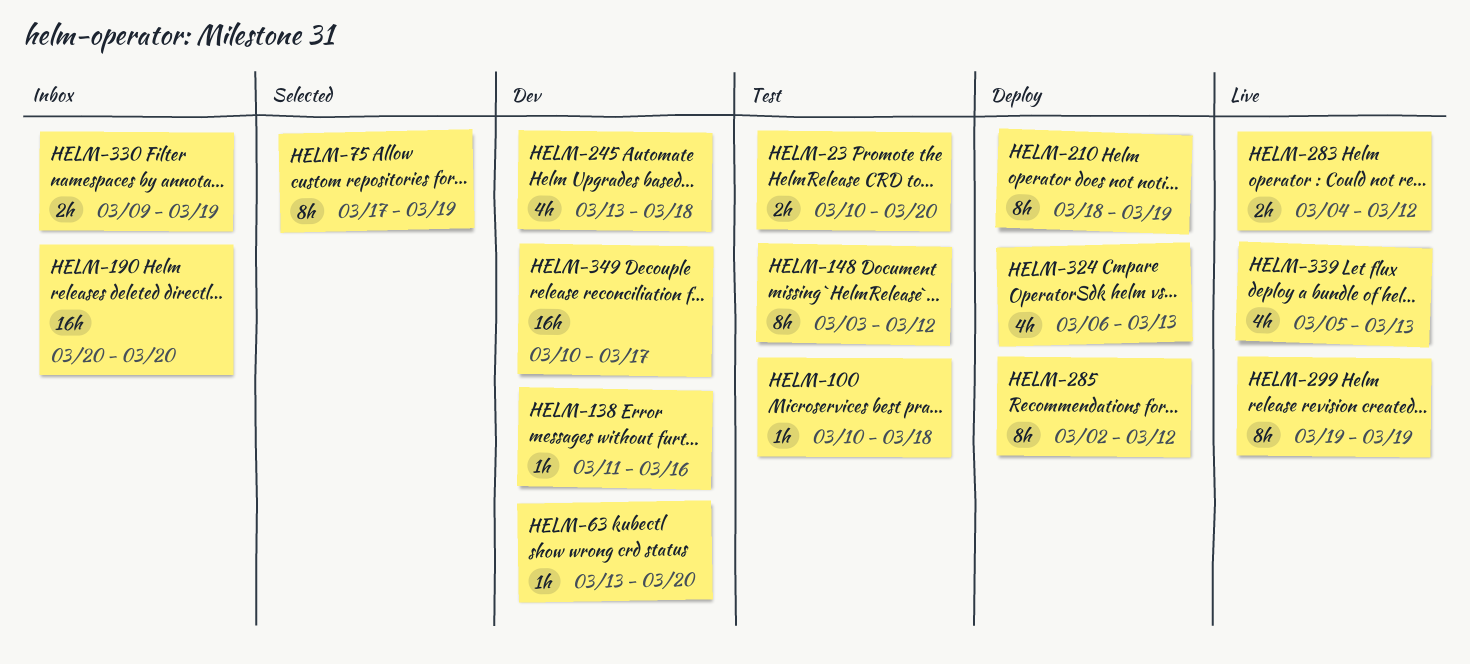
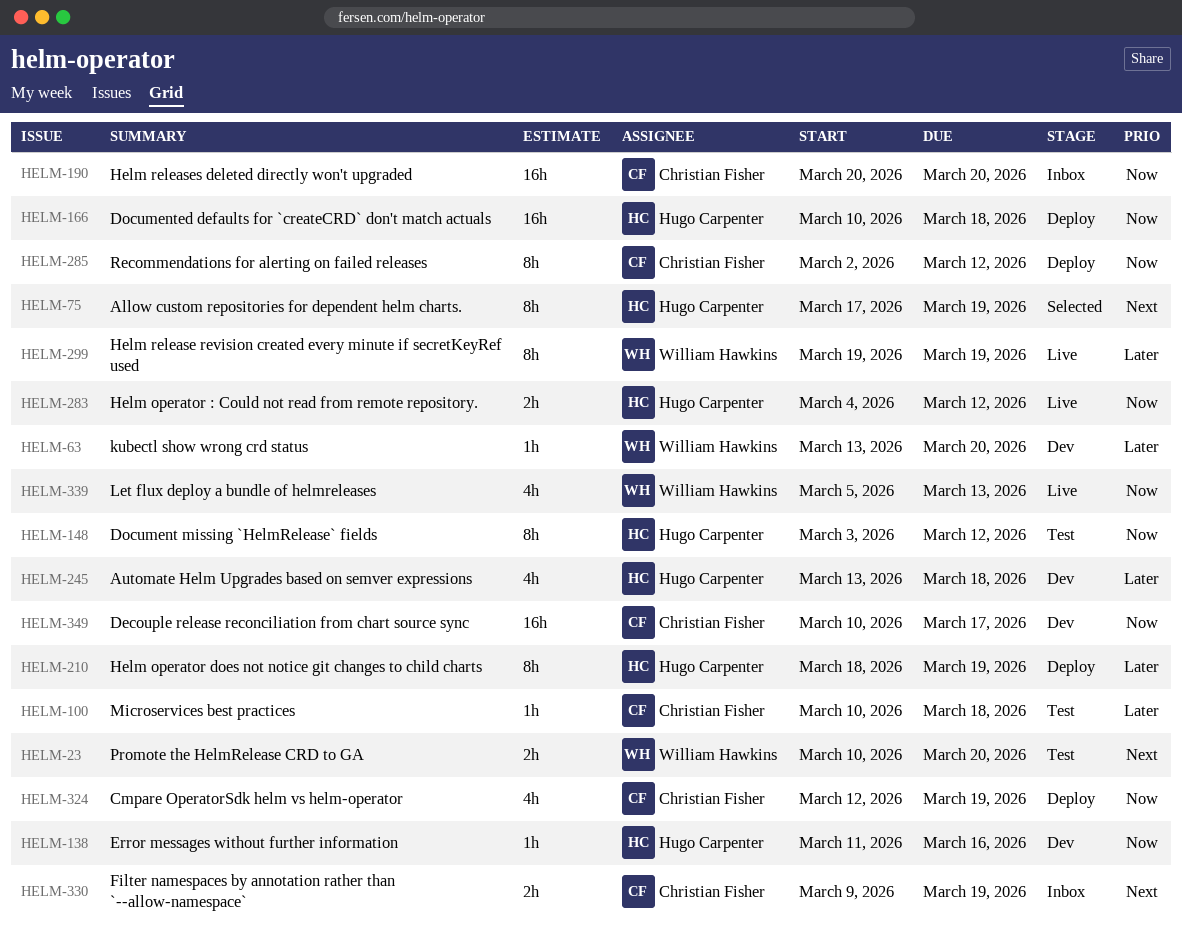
HELM-166: none -> present
HELM-324, start: Mar 6 -> Mar 12
HELM-324, due: Mar 13 -> Mar 19

